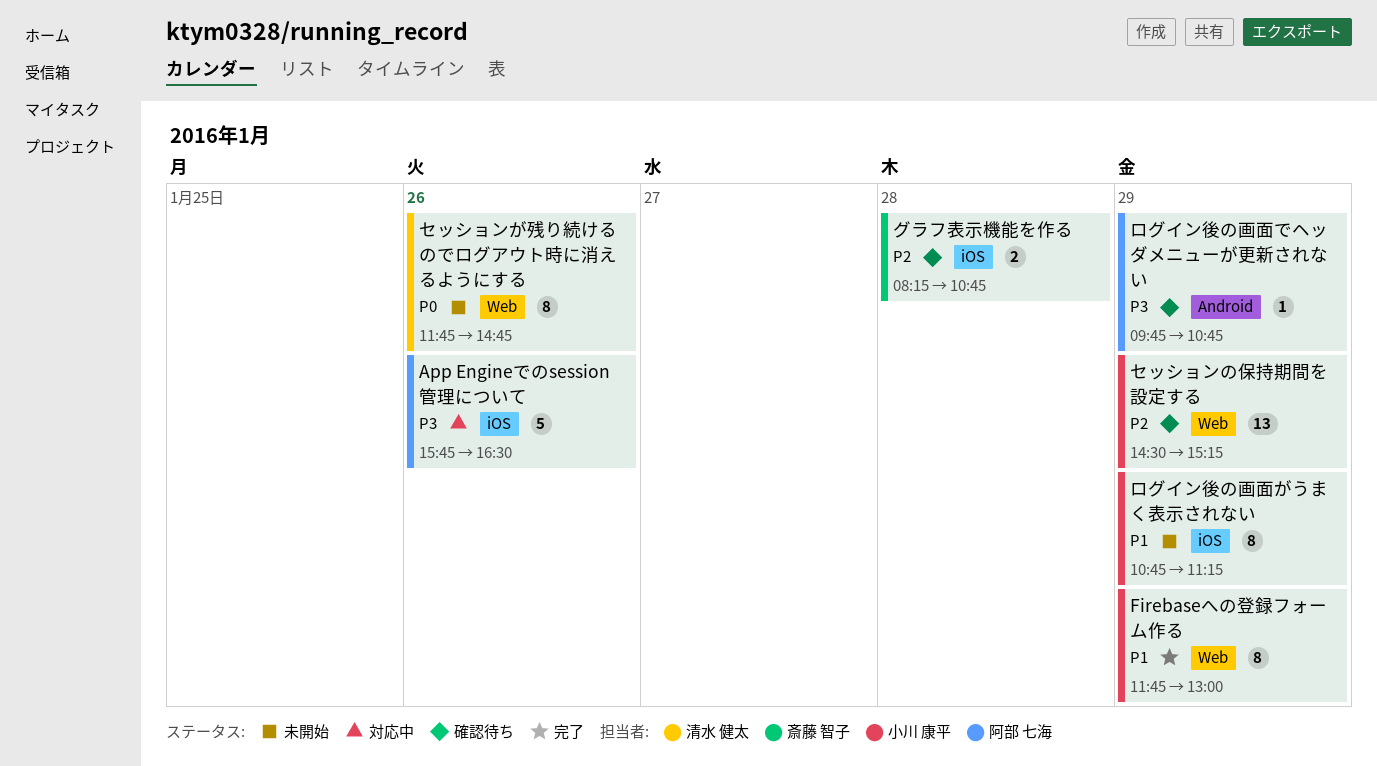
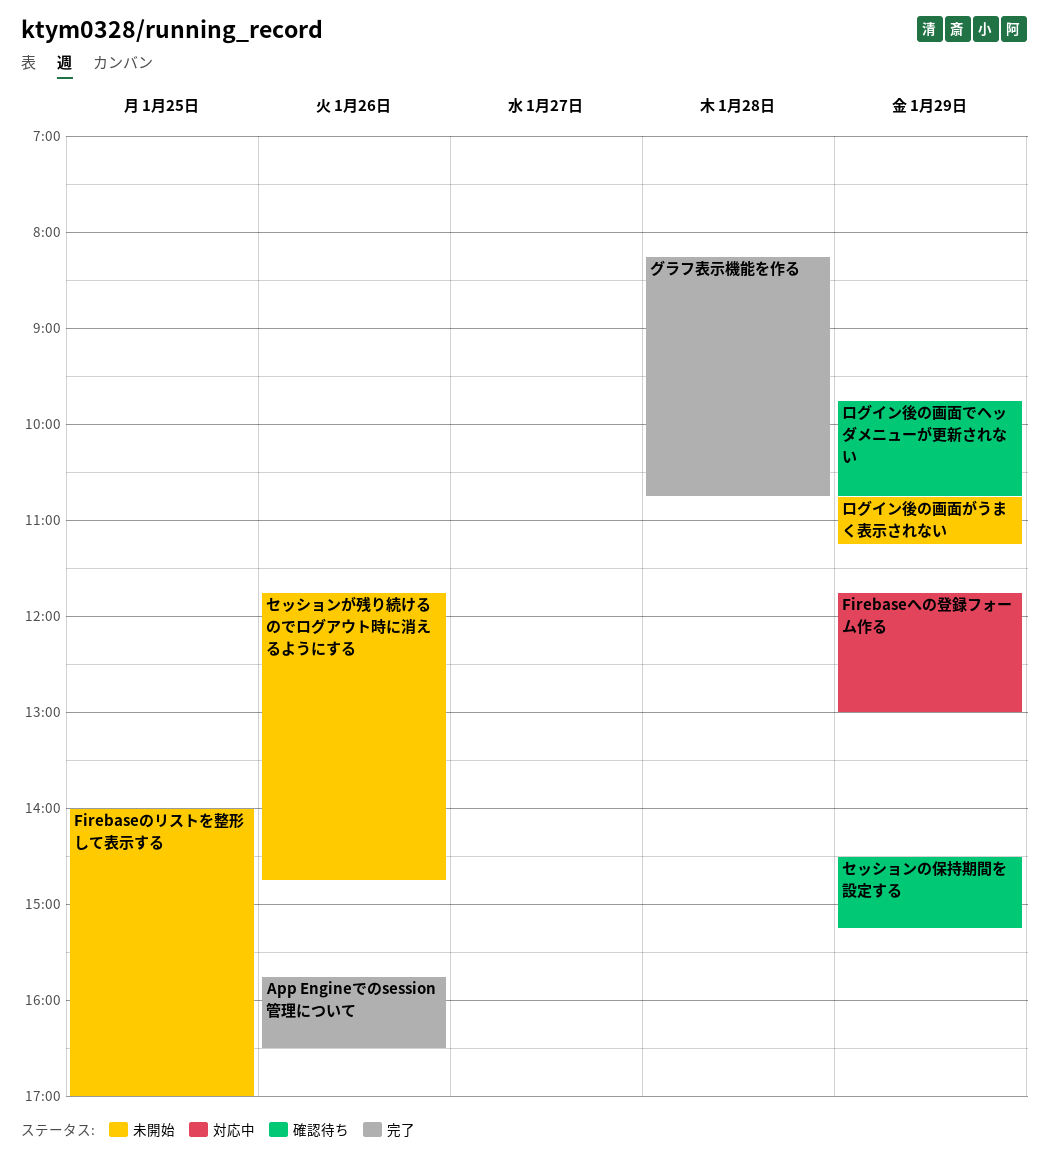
App Engineでのsession管理について, status: 対応中 -> 完了
Firebaseのリストを整形して表示する: none -> present
Firebaseへの登録フォーム作る, status: 完了 -> 対応中
グラフ表示機能を作る, status: 確認待ち -> 完了

